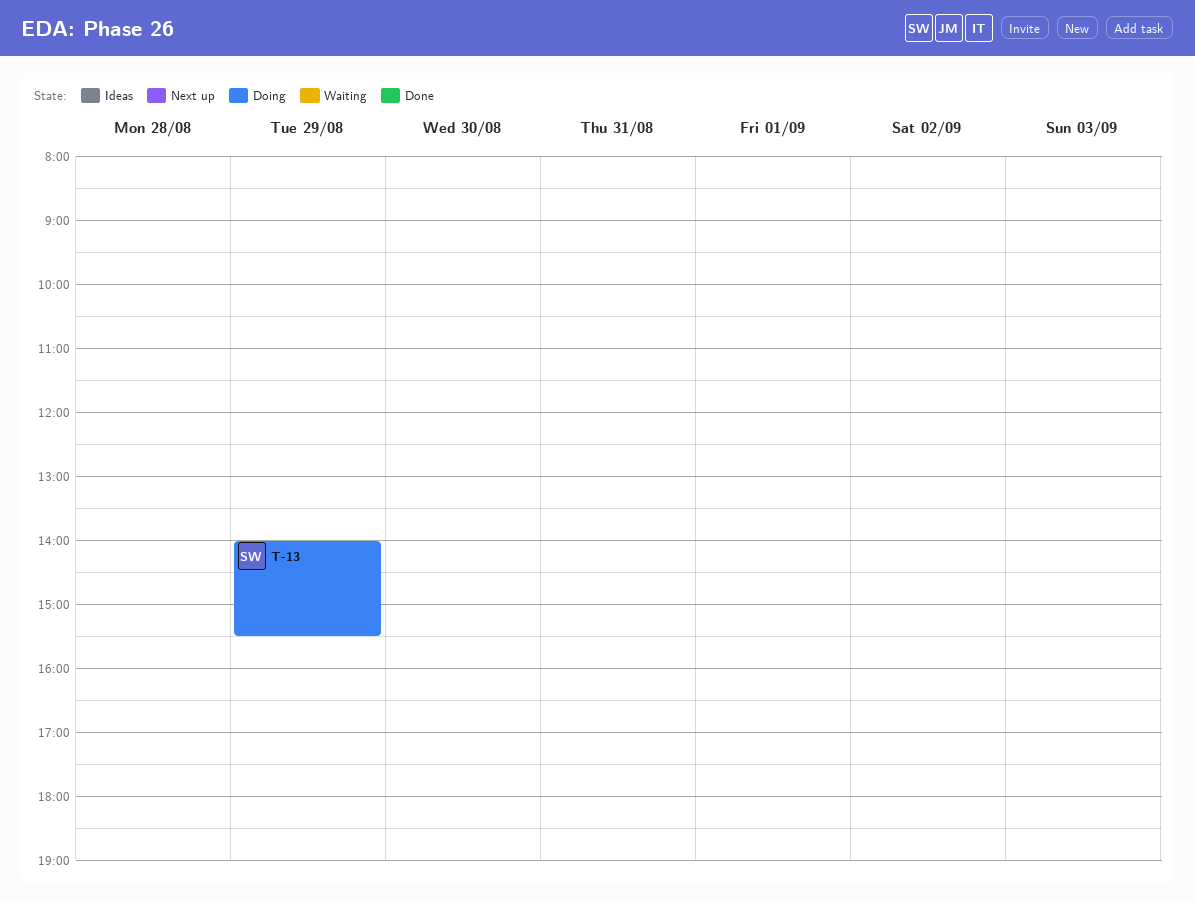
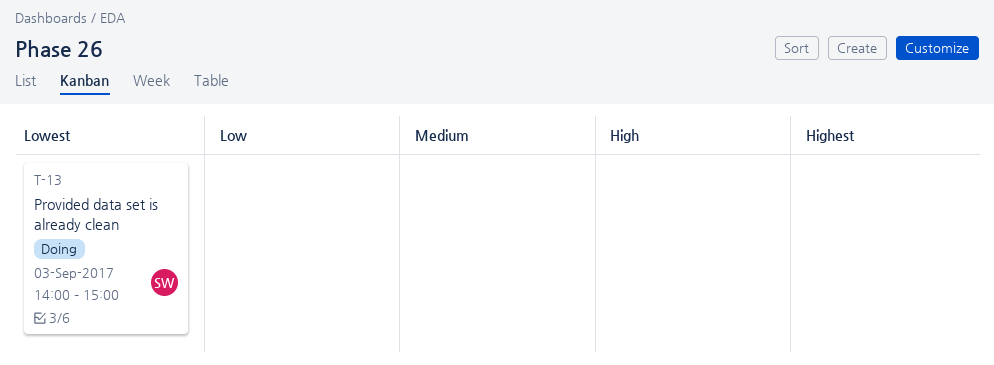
T-13, day: Aug 29 -> Sep 3
T-13, ends: 15:30 -> 15:00

